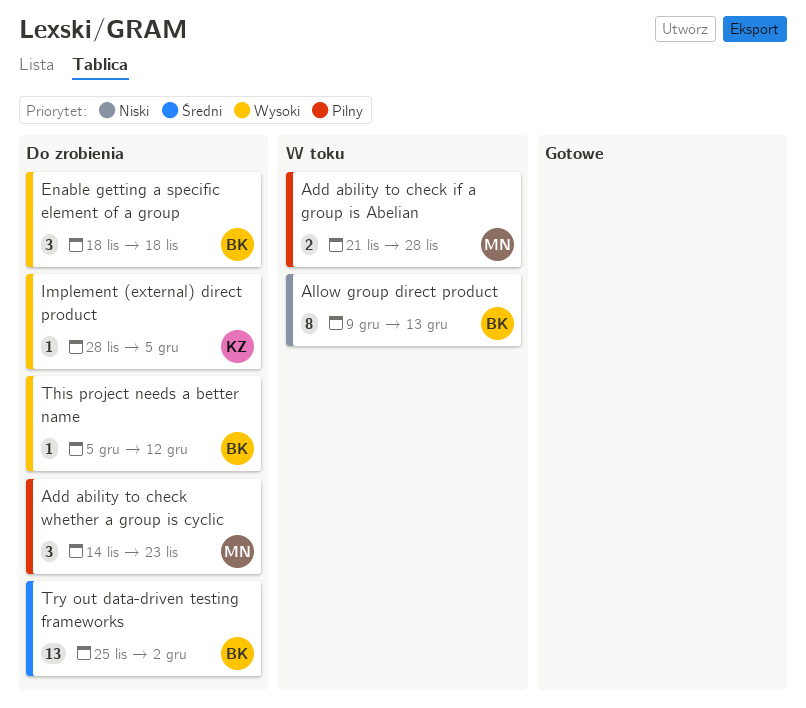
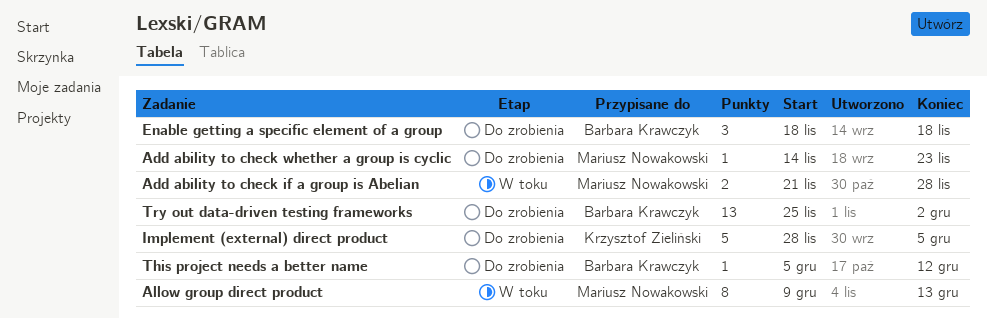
Add ability to check whether a group is cyclic, estimate: 3 -> 1
Allow group direct product, owner: Barbara Krawczyk -> Mariusz Nowakowski
Implement (external) direct product, estimate: 1 -> 5

